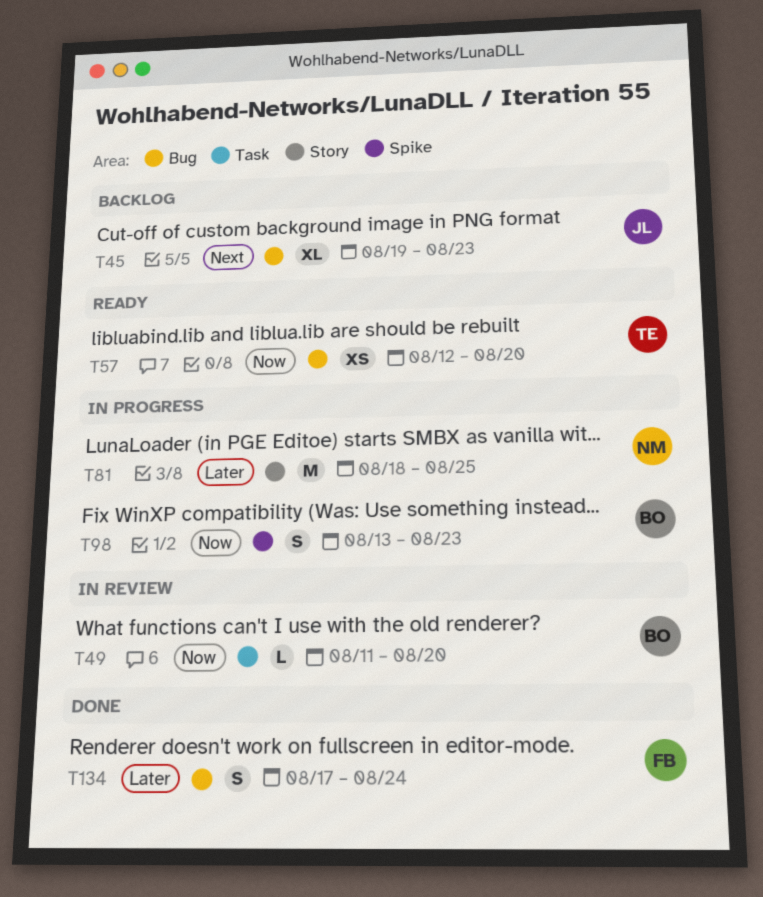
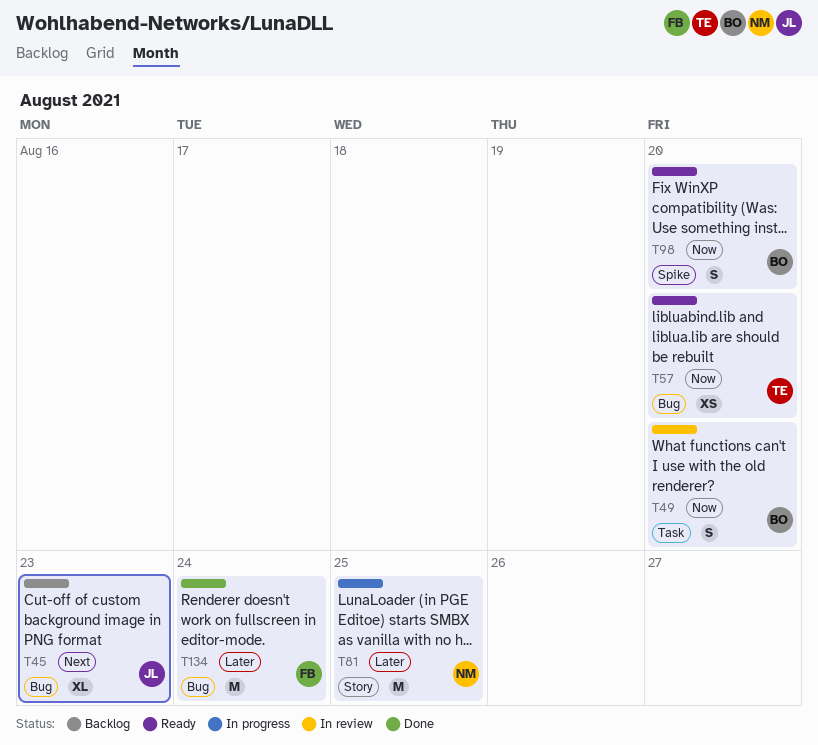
T49, estimate: L -> S
T98, status: In progress -> Ready
T98, due: Aug 23 -> Aug 20
T134, estimate: S -> M

